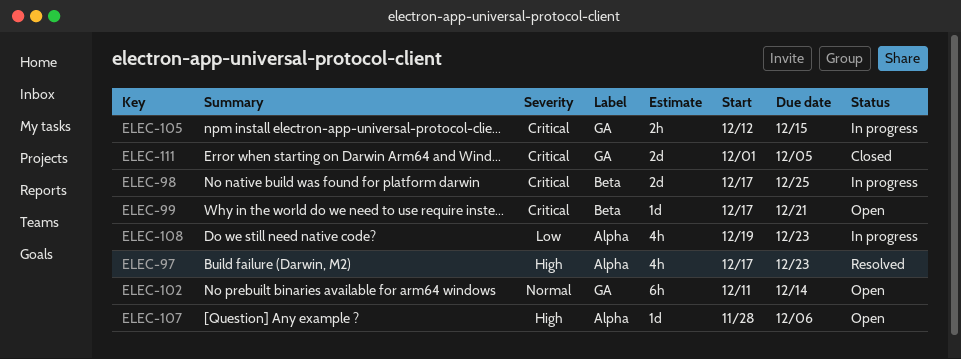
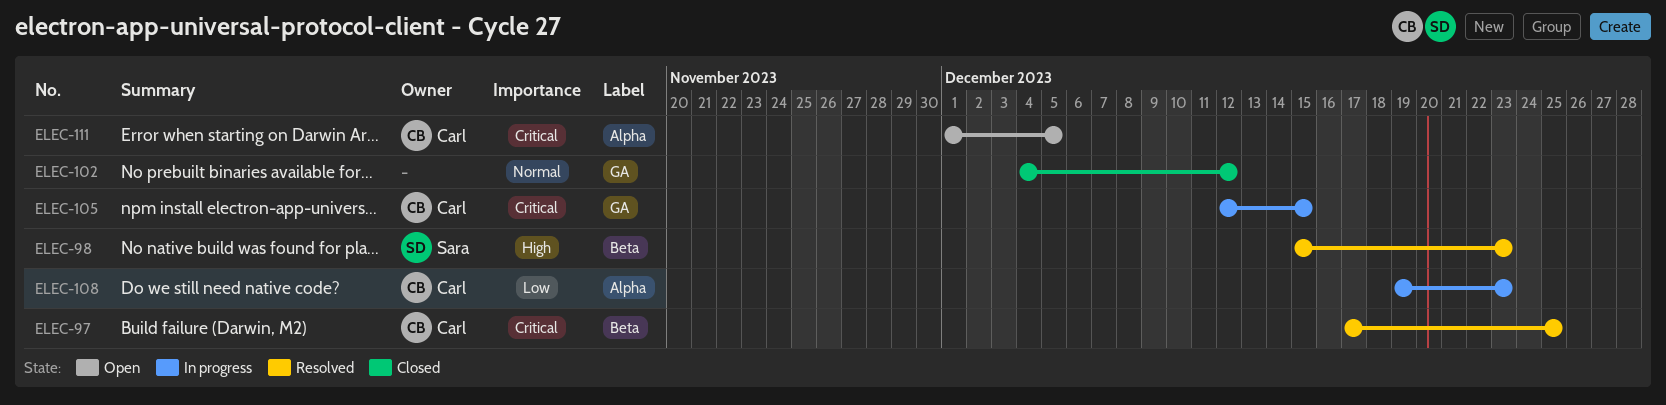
ELEC-97, priority: High -> Critical
ELEC-97, label: Alpha -> Beta
ELEC-97, due: Dec 23 -> Dec 25
ELEC-98, status: In progress -> Resolved
ELEC-98, priority: Critical -> High
ELEC-98, start: Dec 17 -> Dec 15
ELEC-98, due: Dec 25 -> Dec 23
ELEC-99: present -> none
ELEC-102, status: Open -> Closed
ELEC-102, start: Dec 11 -> Dec 4
ELEC-102, due: Dec 14 -> Dec 12
ELEC-107: present -> none
ELEC-111, status: Closed -> Open
ELEC-111, label: GA -> Alpha

